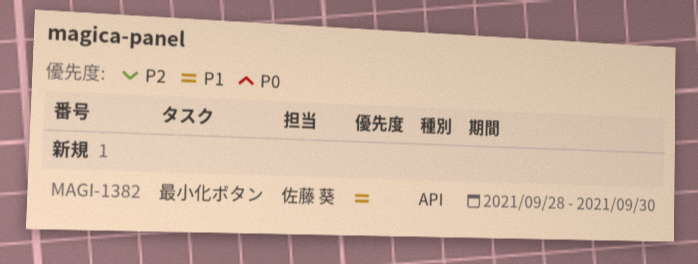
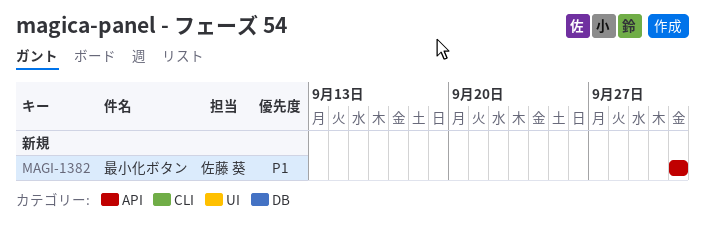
MAGI-1382, start: Sep 28 -> Oct 1
MAGI-1382, due: Sep 30 -> Oct 1

